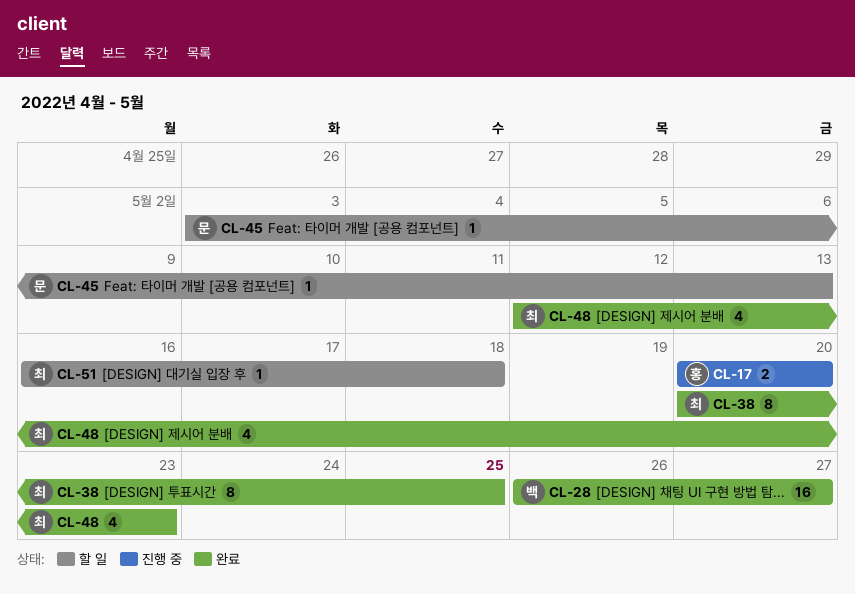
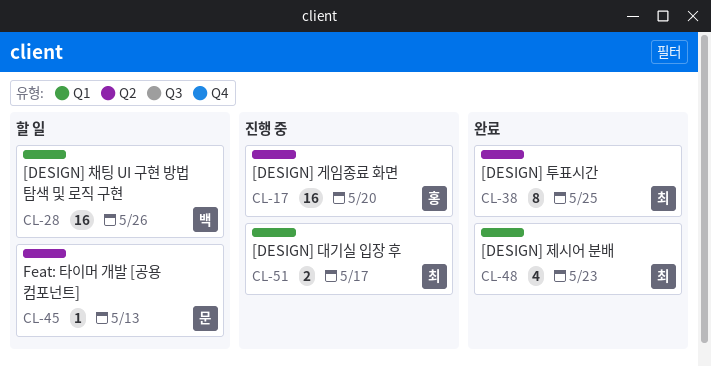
CL-17, estimate: 2 -> 16
CL-28, status: 완료 -> 할 일
CL-28, due: May 27 -> May 26
CL-51, status: 할 일 -> 진행 중
CL-51, estimate: 1 -> 2
CL-51, due: May 18 -> May 17

